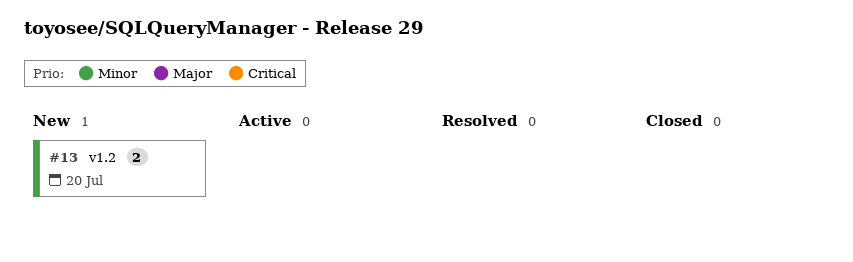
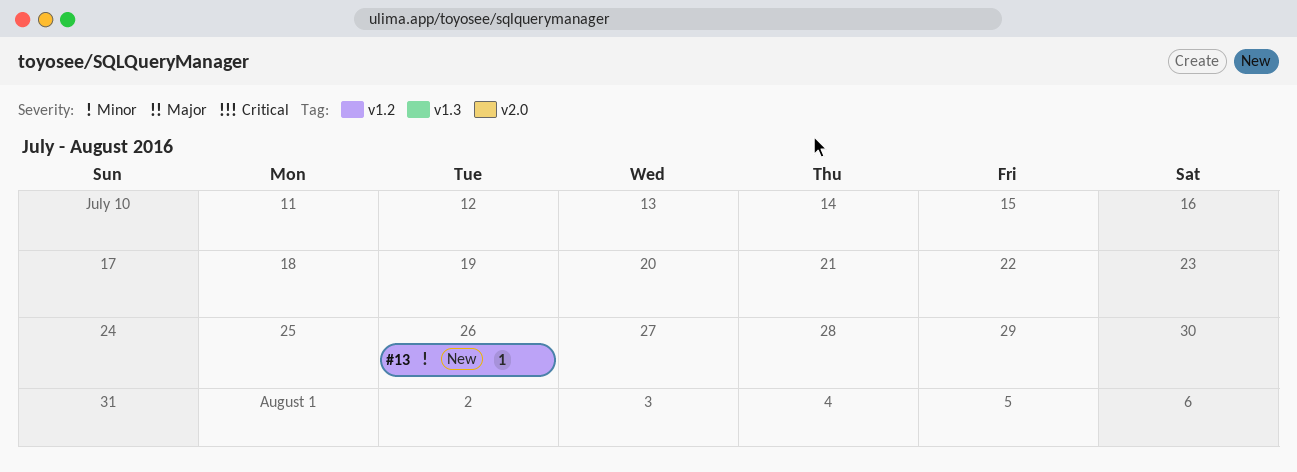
#13, estimate: 2 -> 1
#13, due: Jul 20 -> Jul 26

